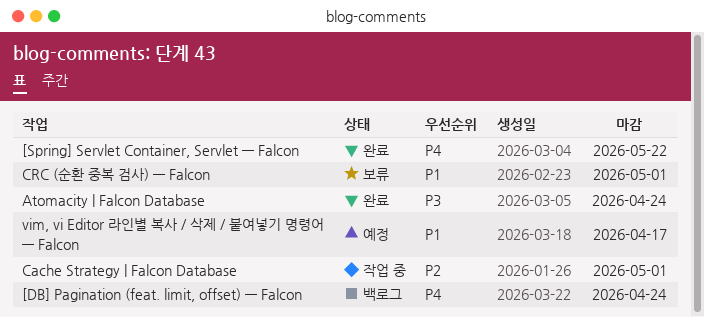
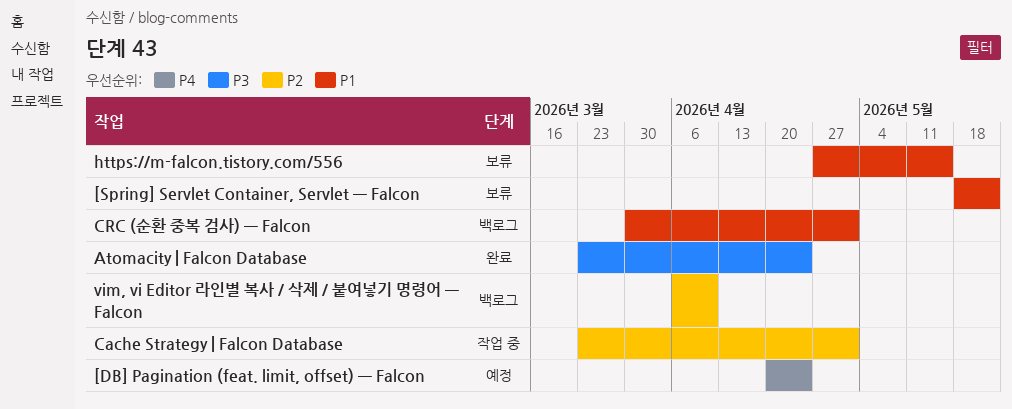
[DB] Pagination (feat. limit, offset) — Falcon, status: 백로그 -> 예정
[Spring] Servlet Container, Servlet — Falcon, status: 완료 -> 보류
[Spring] Servlet Container, Servlet — Falcon, priority: P4 -> P1
CRC (순환 중복 검사) — Falcon, status: 보류 -> 백로그
https://m-falcon.tistory.com/556: none -> present
vim, vi Editor 라인별 복사 / 삭제 / 붙여넣기 명령어 — Falcon, status: 예정 -> 백로그
vim, vi Editor 라인별 복사 / 삭제 / 붙여넣기 명령어 — Falcon, priority: P1 -> P2
vim, vi Editor 라인별 복사 / 삭제 / 붙여넣기 명령어 — Falcon, due: Apr 17 -> Apr 10

